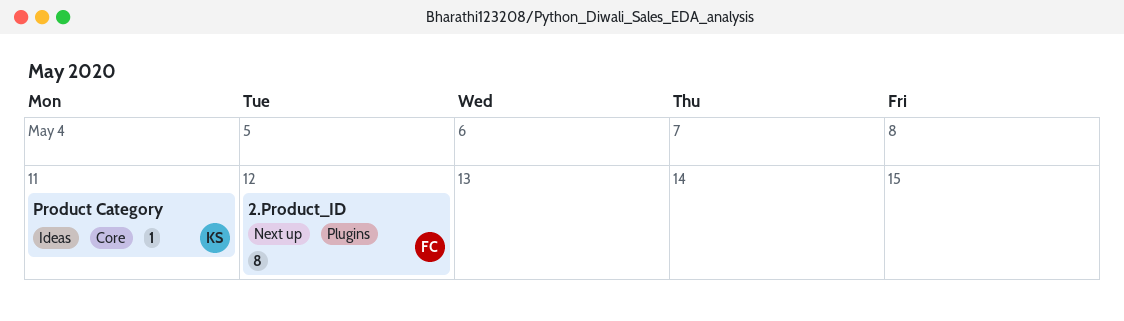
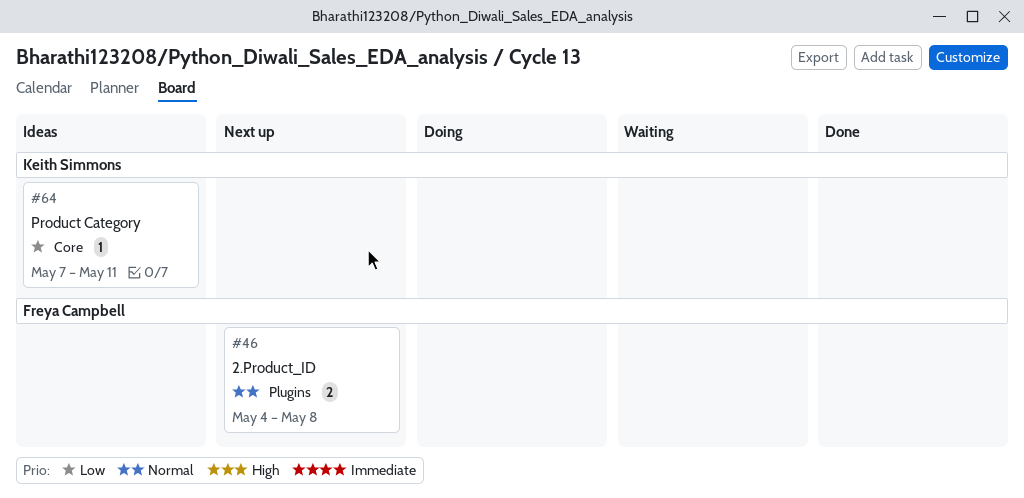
2.Product_ID, estimate: 8 -> 2
2.Product_ID, due: May 12 -> May 8

